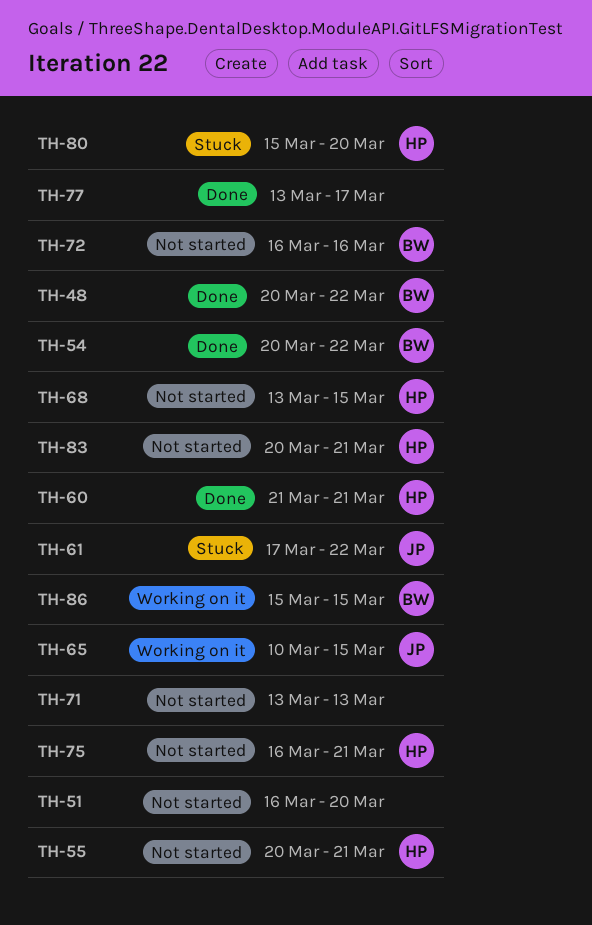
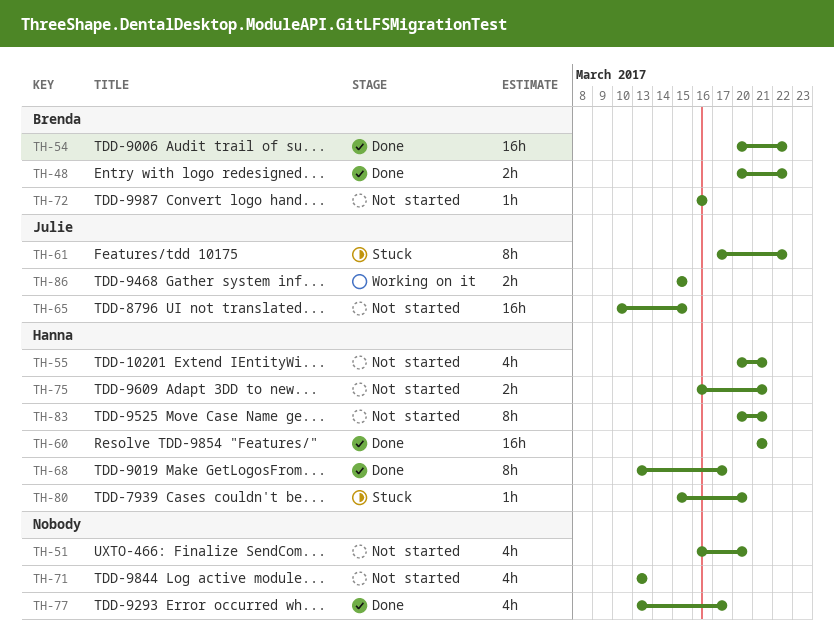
TH-65, status: Working on it -> Not started
TH-68, status: Not started -> Done
TH-68, due: Mar 15 -> Mar 17
TH-86, owner: Brenda -> Julie

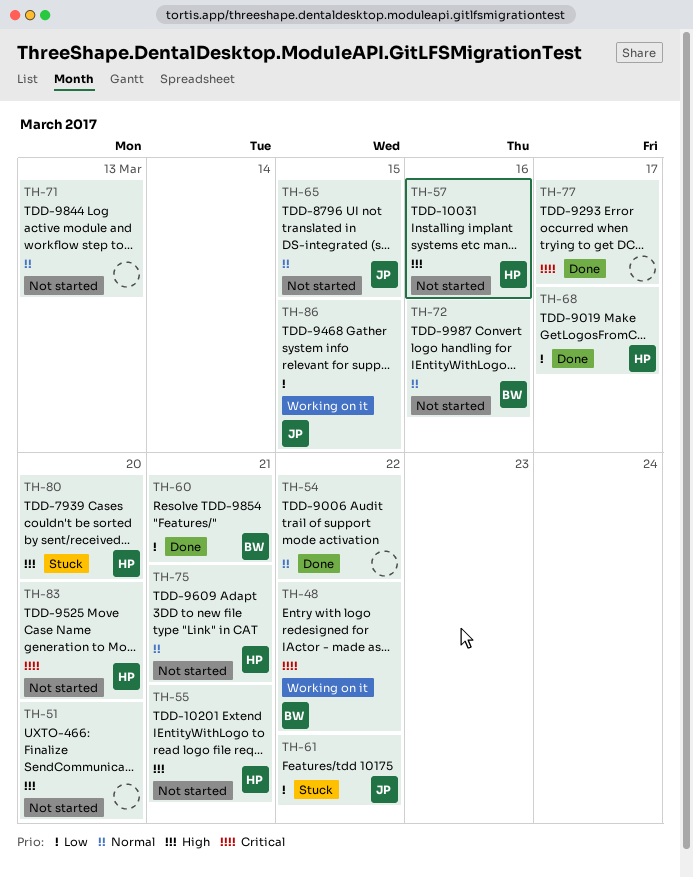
TH-48, status: Done -> Working on it
TH-54, owner: Brenda -> none
TH-57: none -> present
TH-60, owner: Hanna -> Brenda
TH-83, due: Mar 21 -> Mar 20

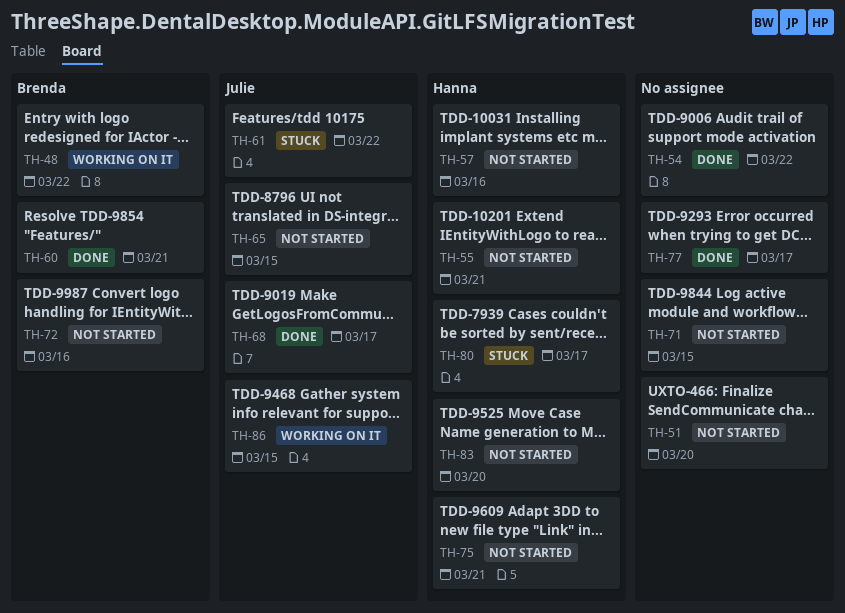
TH-68, owner: Hanna -> Julie
TH-71, due: Mar 13 -> Mar 15
TH-80, due: Mar 20 -> Mar 17

